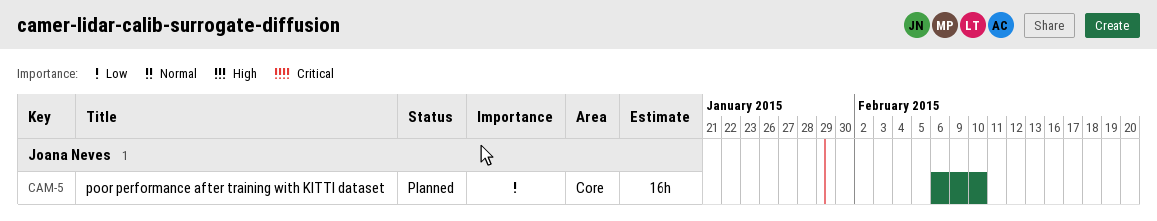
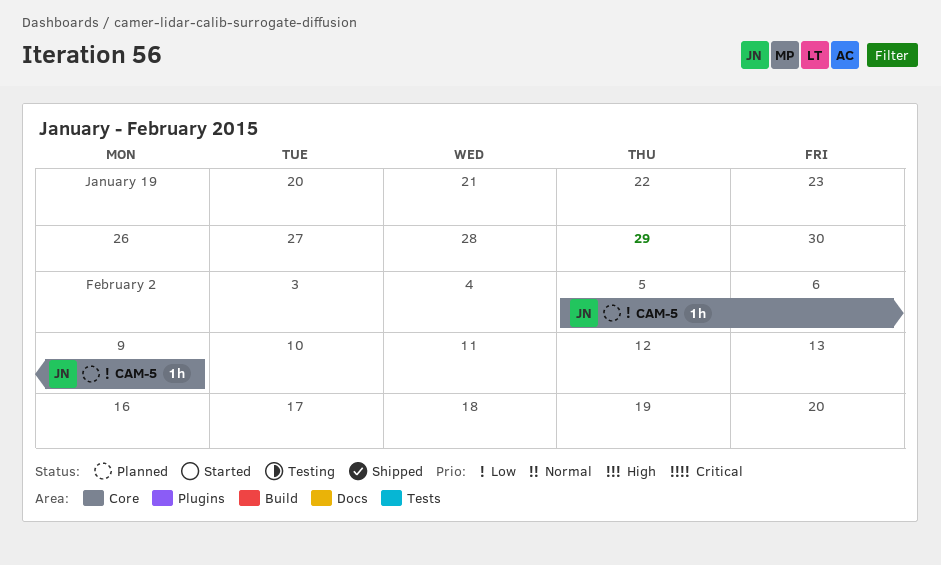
CAM-5, estimate: 16h -> 1h
CAM-5, start: Feb 6 -> Feb 5
CAM-5, due: Feb 10 -> Feb 9

